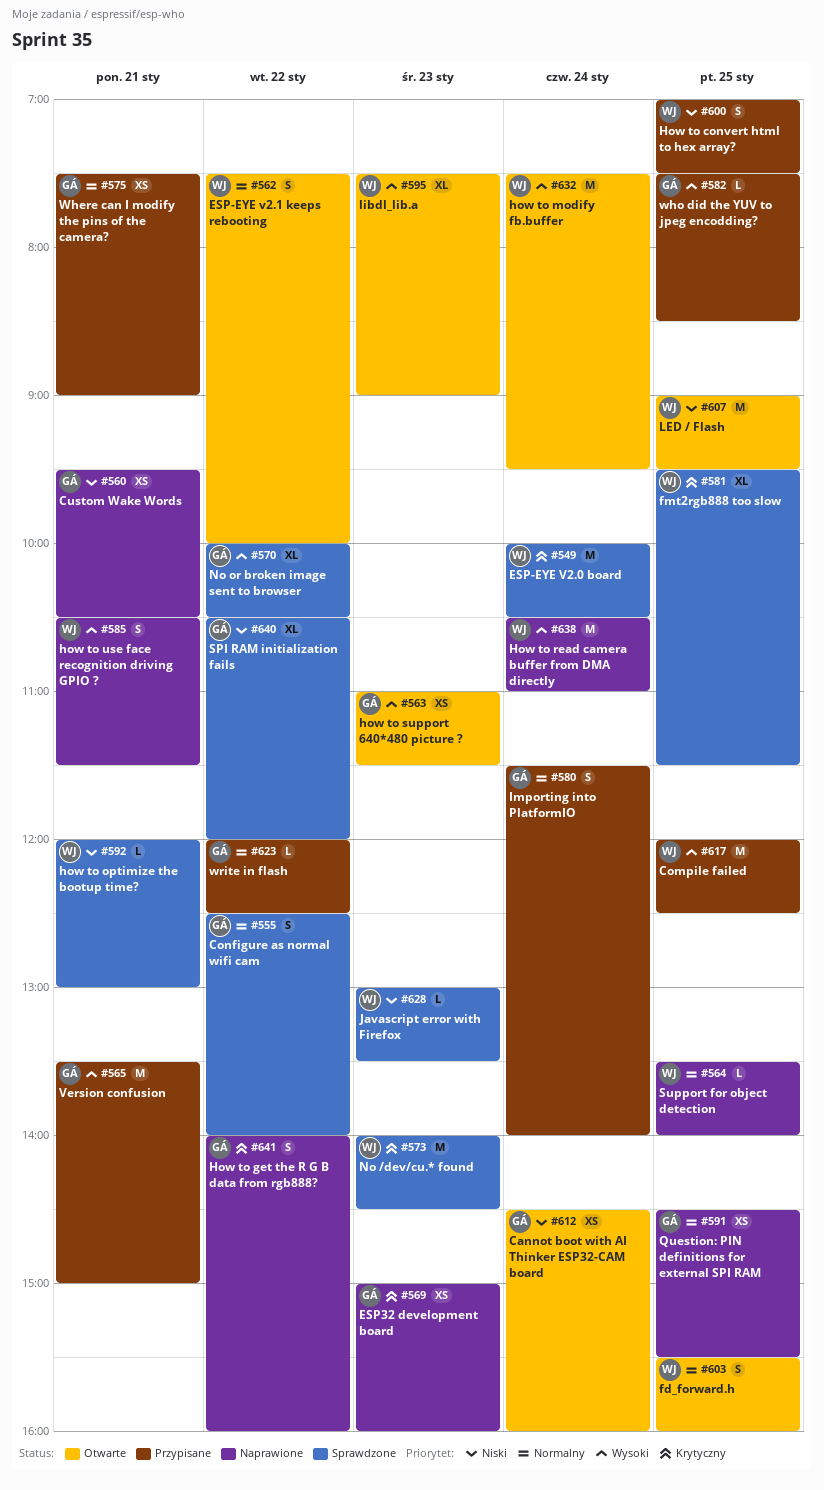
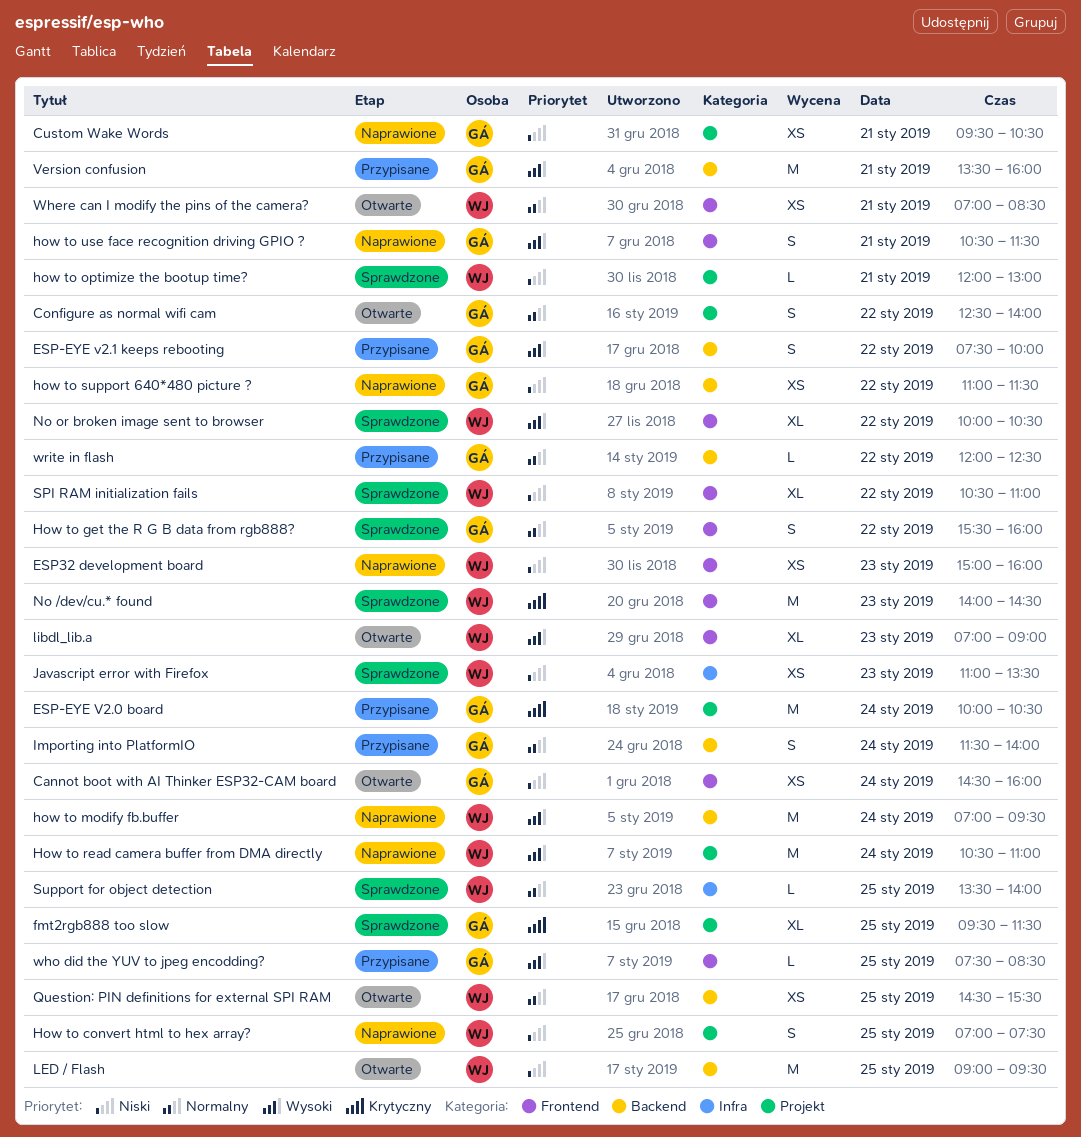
Compile failed: present -> none
Configure as normal wifi cam, status: Sprawdzone -> Otwarte
ESP-EYE V2.0 board, status: Sprawdzone -> Przypisane
ESP-EYE V2.0 board, owner: WJ -> GÁ
ESP-EYE v2.1 keeps rebooting, status: Otwarte -> Przypisane
ESP-EYE v2.1 keeps rebooting, owner: WJ -> GÁ
ESP-EYE v2.1 keeps rebooting, priority: Normalny -> Wysoki
ESP32 development board, owner: GÁ -> WJ
ESP32 development board, priority: Krytyczny -> Niski
fd_forward.h: present -> none
fmt2rgb888 too slow, owner: WJ -> GÁ
How to convert html to hex array?, status: Przypisane -> Naprawione
How to get the R G B data from rgb888?, status: Naprawione -> Sprawdzone
How to get the R G B data from rgb888?, priority: Krytyczny -> Normalny
How to get the R G B data from rgb888?, begins: 14:00 -> 15:30
how to modify fb.buffer, status: Otwarte -> Naprawione
how to modify fb.buffer, begins: 07:30 -> 07:00
how to support 640*480 picture ?, status: Otwarte -> Naprawione
how to support 640*480 picture ?, priority: Wysoki -> Niski
how to support 640*480 picture ?, day: Jan 23 -> Jan 22
how to use face recognition driving GPIO ?, owner: WJ -> GÁ
Javascript error with Firefox, estimate: L -> XS
Javascript error with Firefox, begins: 13:00 -> 11:00
libdl_lib.a, begins: 07:30 -> 07:00
No or broken image sent to browser, owner: GÁ -> WJ
Question: PIN definitions for external SPI RAM, status: Naprawione -> Otwarte
Question: PIN definitions for external SPI RAM, owner: GÁ -> WJ
SPI RAM initialization fails, owner: GÁ -> WJ
SPI RAM initialization fails, ends: 12:00 -> 11:00
Support for object detection, status: Naprawione -> Sprawdzone
Version confusion, ends: 15:00 -> 16:00
Where can I modify the pins of the camera?, status: Przypisane -> Otwarte
Where can I modify the pins of the camera?, owner: GÁ -> WJ
Where can I modify the pins of the camera?, begins: 07:30 -> 07:00
Where can I modify the pins of the camera?, ends: 09:00 -> 08:30

